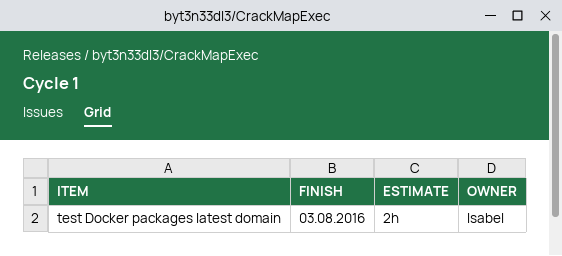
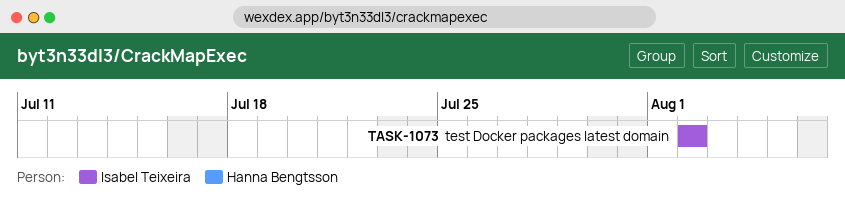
test Docker packages latest domain, due: Aug 3 -> Aug 2

